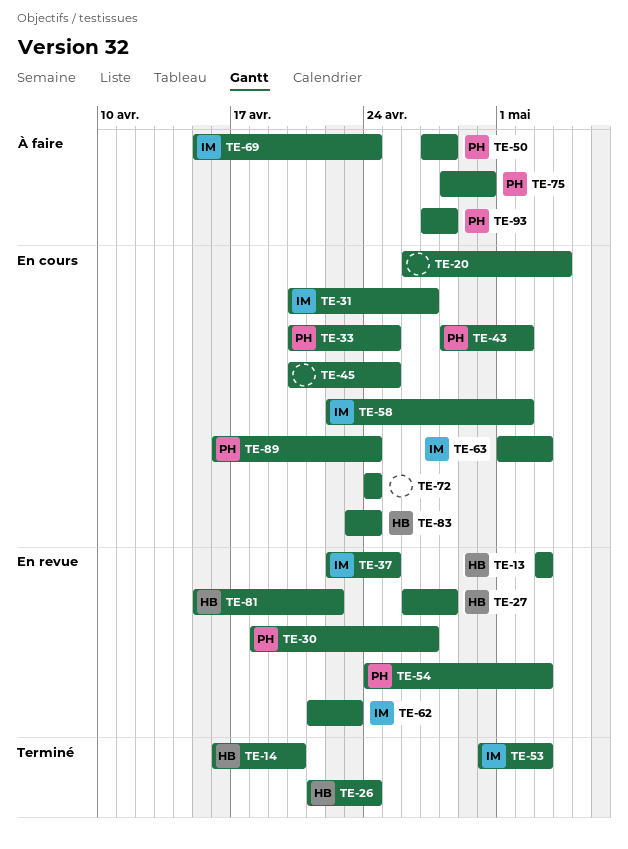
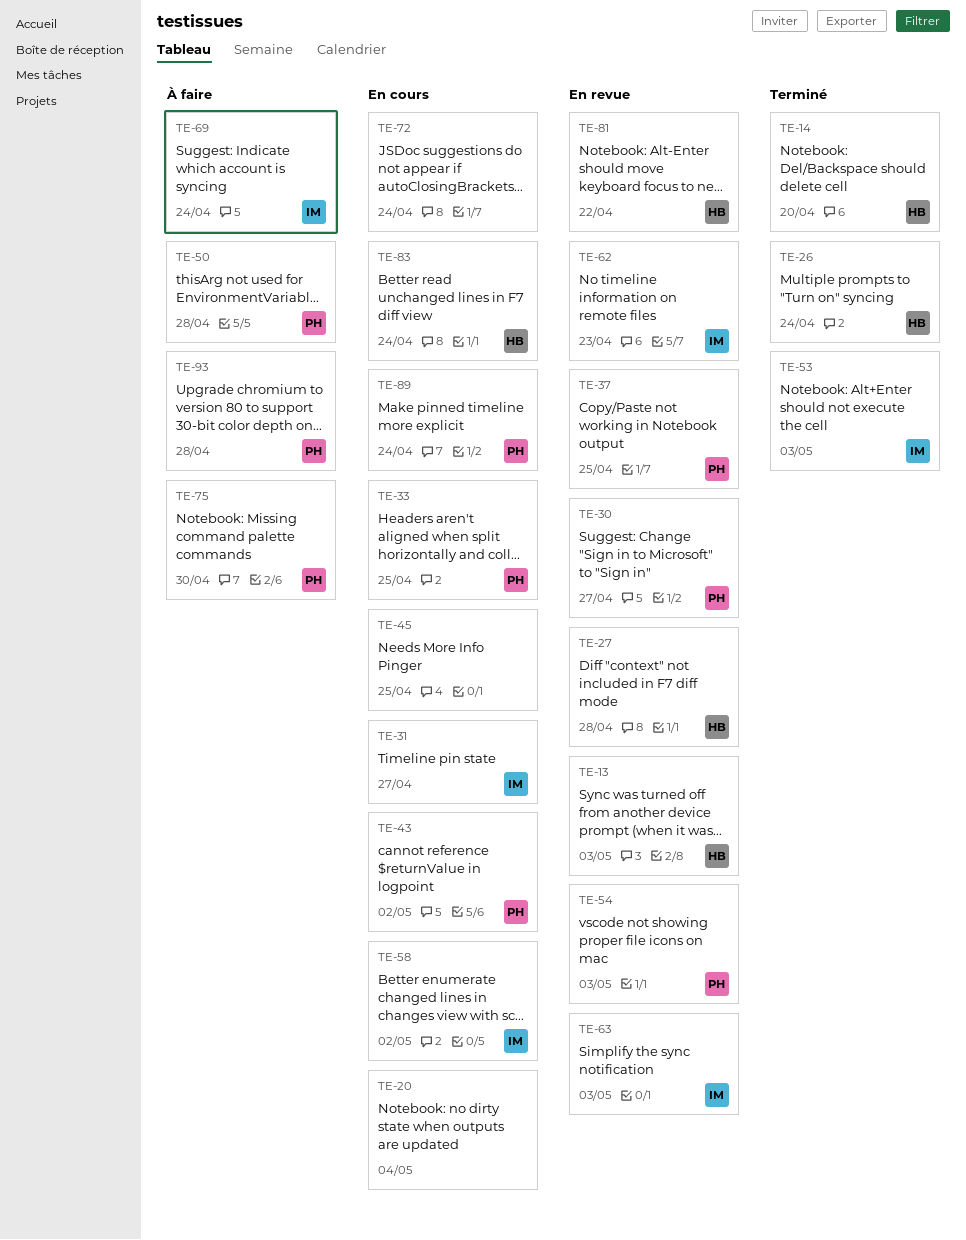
TE-37, owner: IM -> PH
TE-63, status: En cours -> En revue

